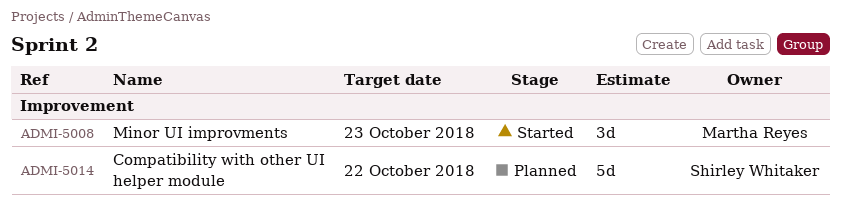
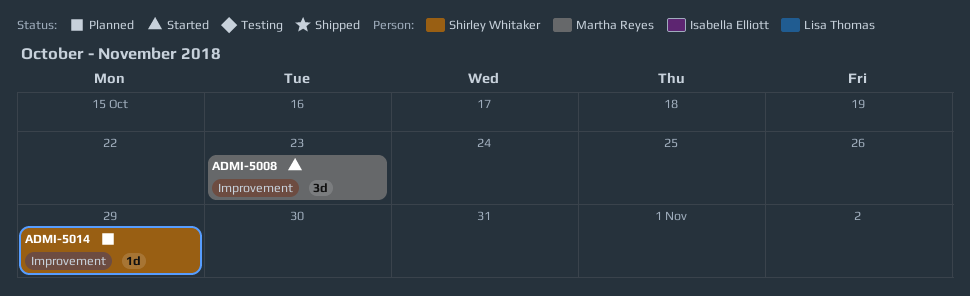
ADMI-5014, estimate: 5d -> 1d
ADMI-5014, due: Oct 22 -> Oct 29

